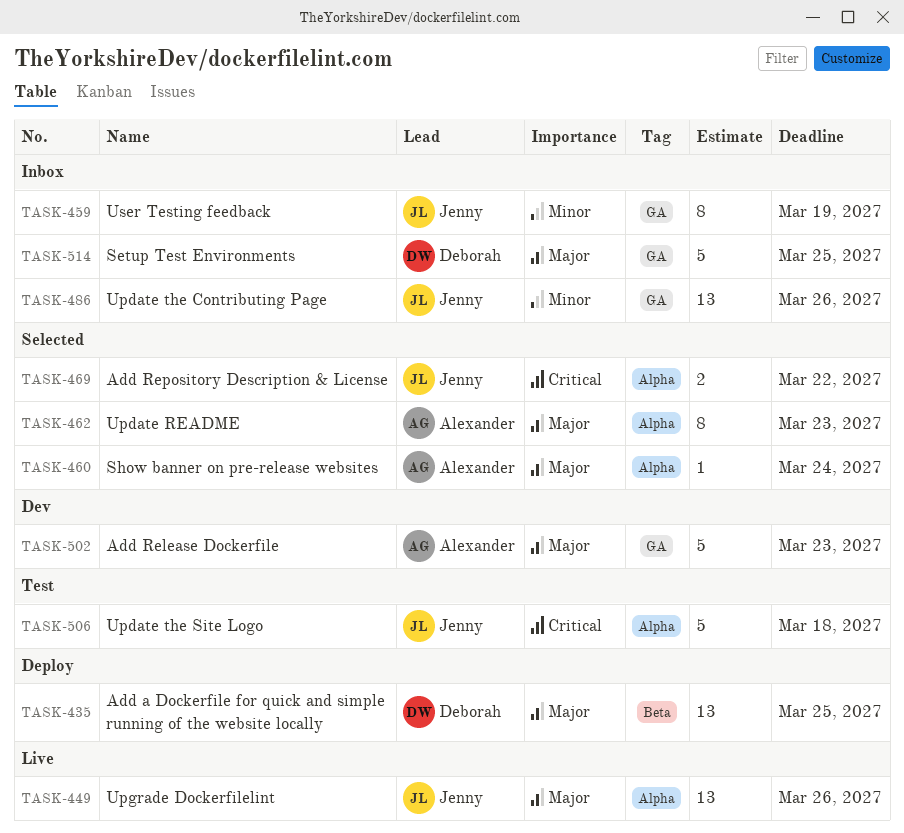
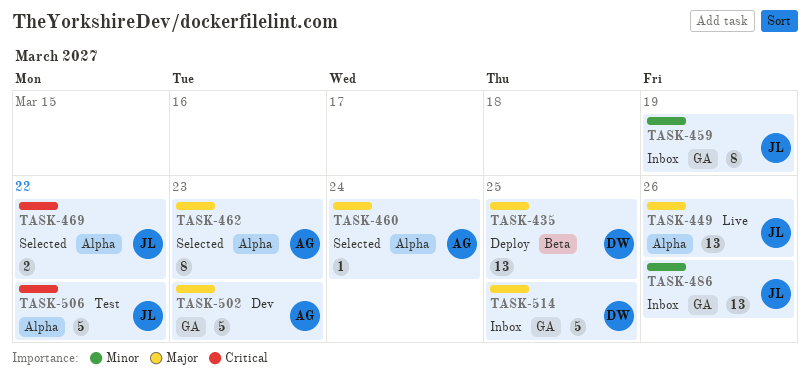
TASK-506, due: Mar 18 -> Mar 22

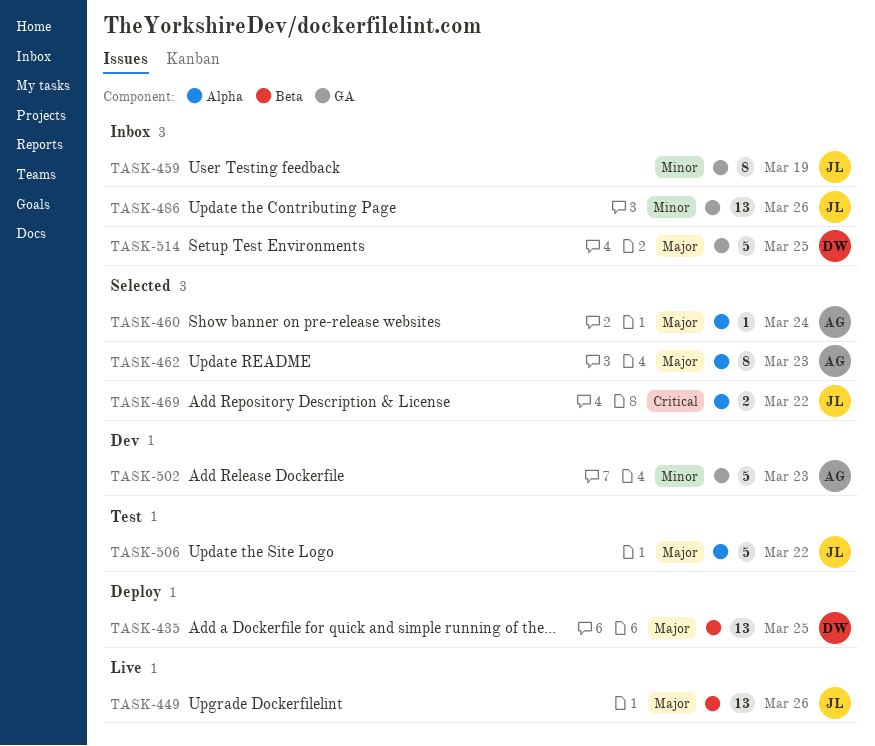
TASK-449, label: Alpha -> Beta
TASK-502, priority: Major -> Minor
TASK-506, priority: Critical -> Major

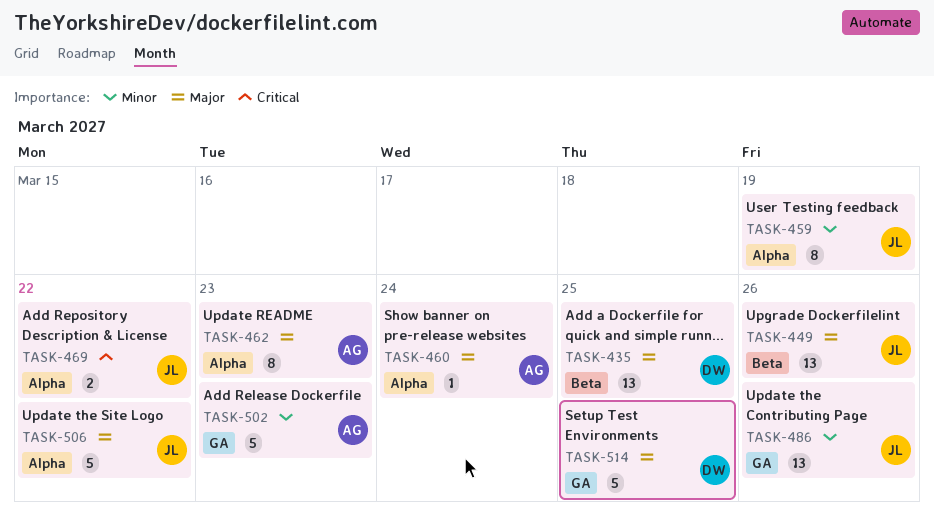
TASK-459, label: GA -> Alpha

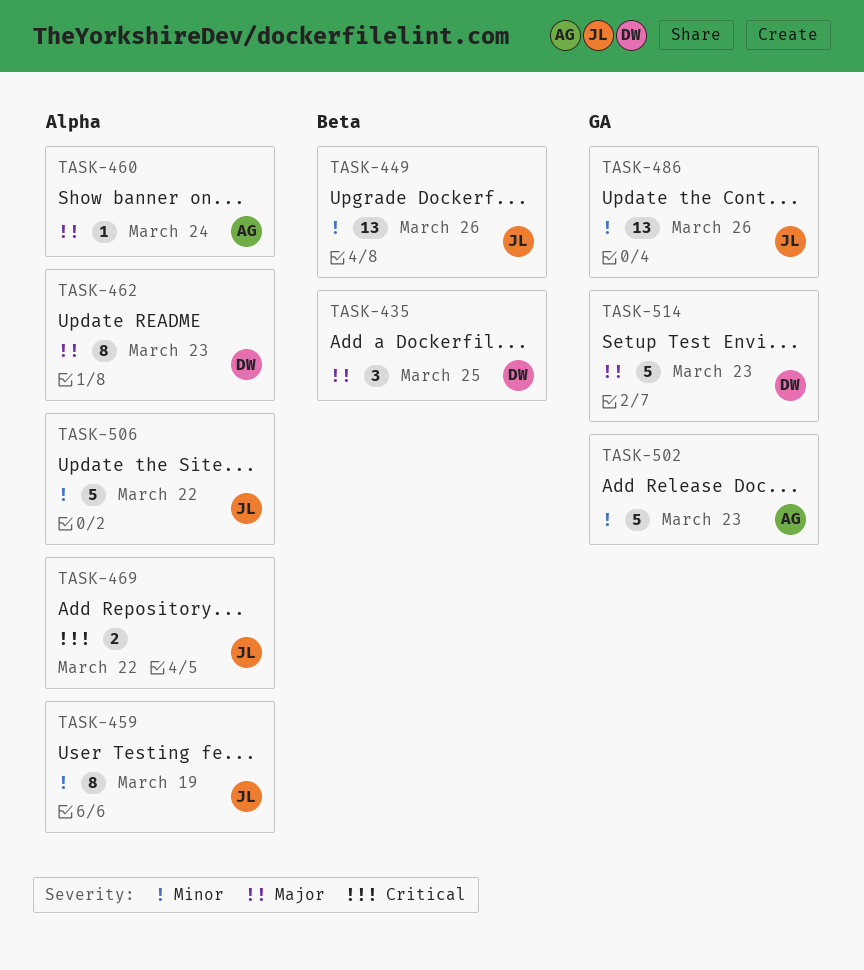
TASK-435, estimate: 13 -> 3
TASK-449, priority: Major -> Minor
TASK-462, owner: AG -> DW
TASK-506, priority: Major -> Minor
TASK-514, due: Mar 25 -> Mar 23

